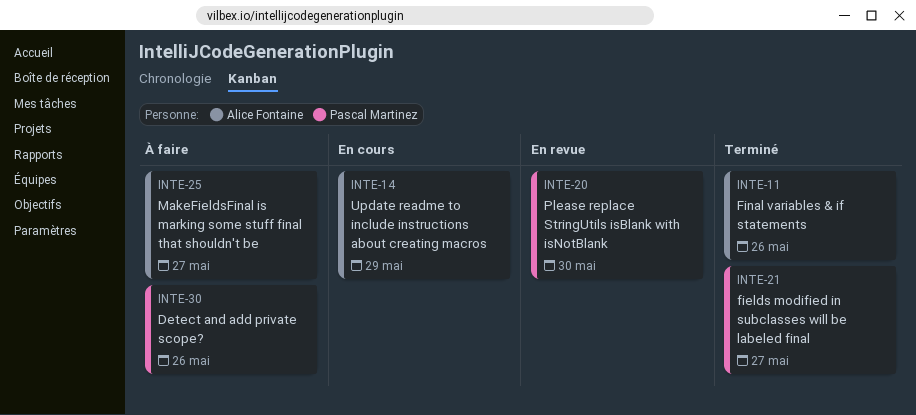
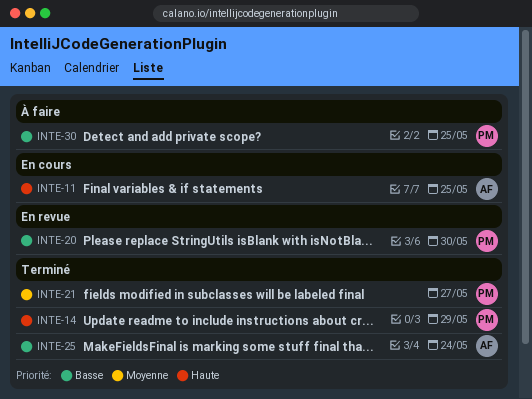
INTE-11, status: Terminé -> En cours
INTE-11, due: May 26 -> May 25
INTE-14, status: En cours -> Terminé
INTE-14, owner: Alice Fontaine -> Pascal Martinez
INTE-25, status: À faire -> Terminé
INTE-25, due: May 27 -> May 24
INTE-30, due: May 26 -> May 25

